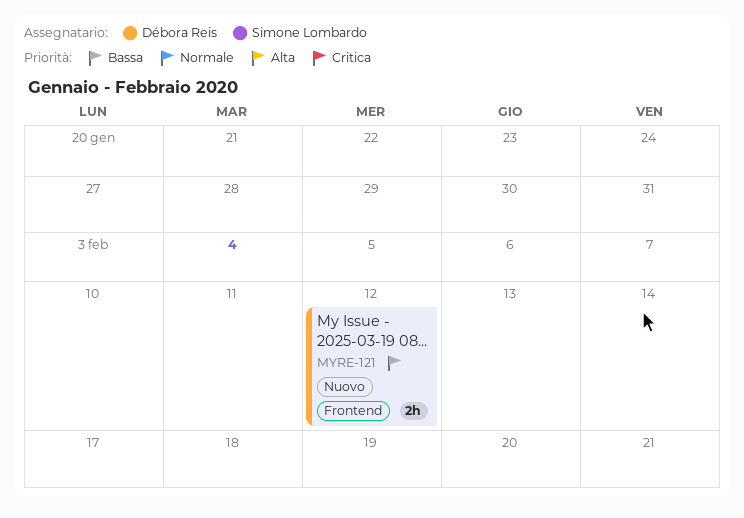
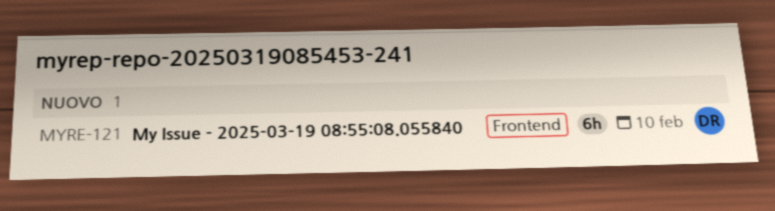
MYRE-121, estimate: 2h -> 6h
MYRE-121, due: Feb 12 -> Feb 10

